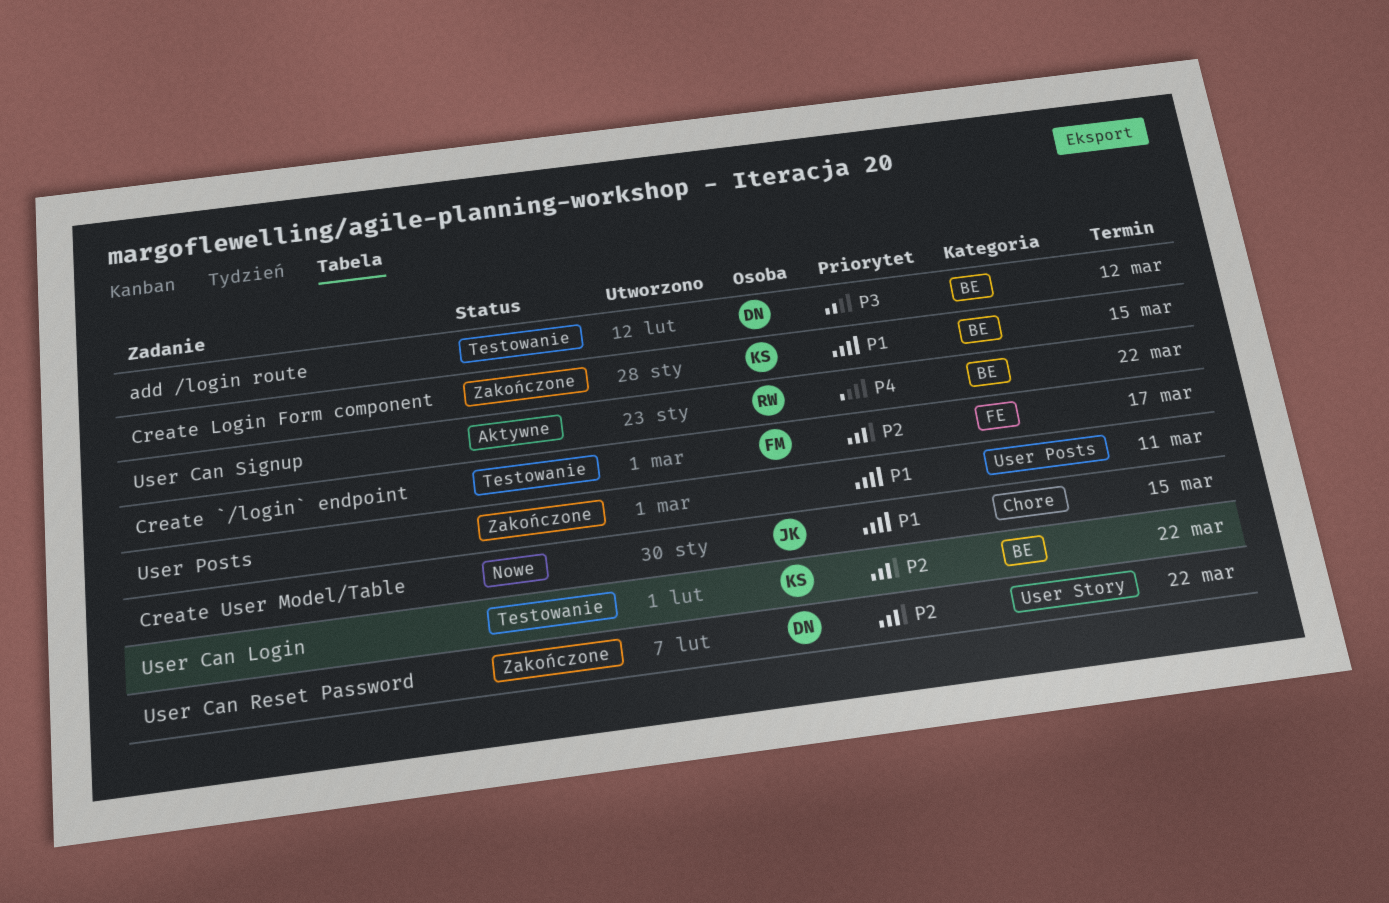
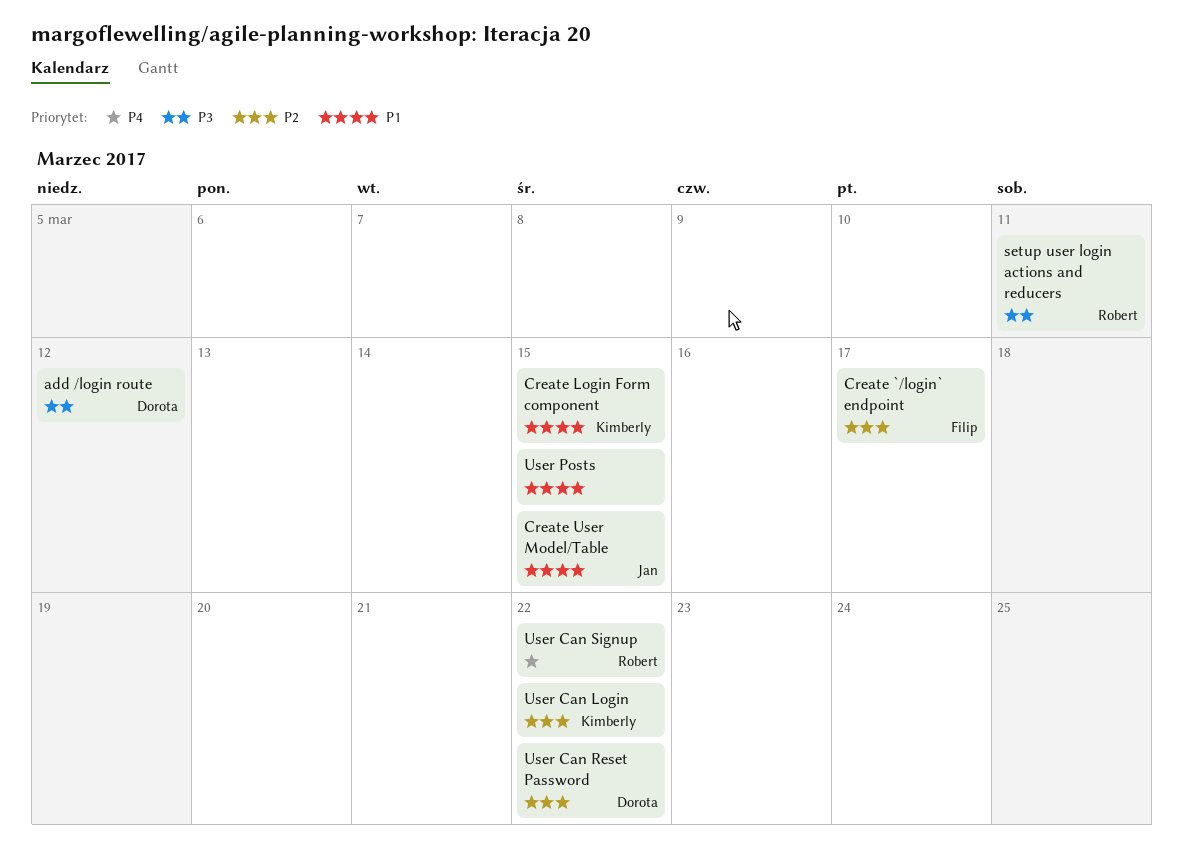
setup user login actions and reducers: none -> present
User Posts, due: Mar 11 -> Mar 15

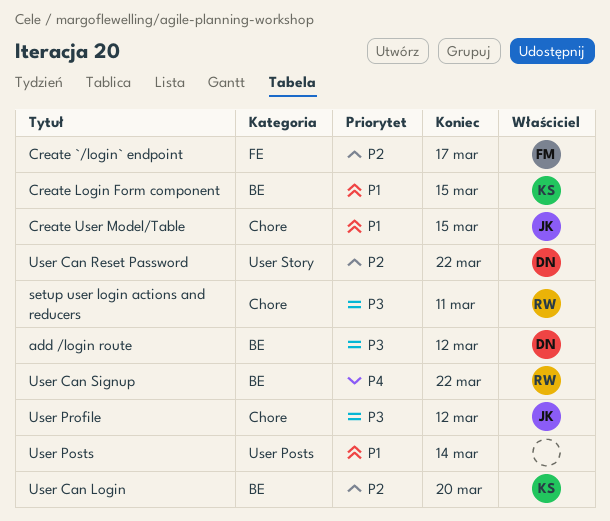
User Can Login, due: Mar 22 -> Mar 20
User Posts, due: Mar 15 -> Mar 14
User Profile: none -> present

